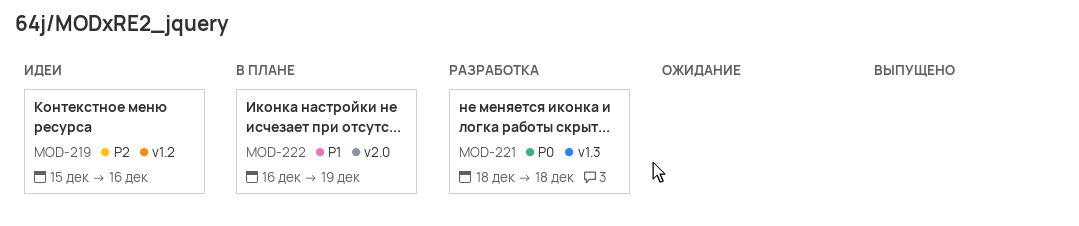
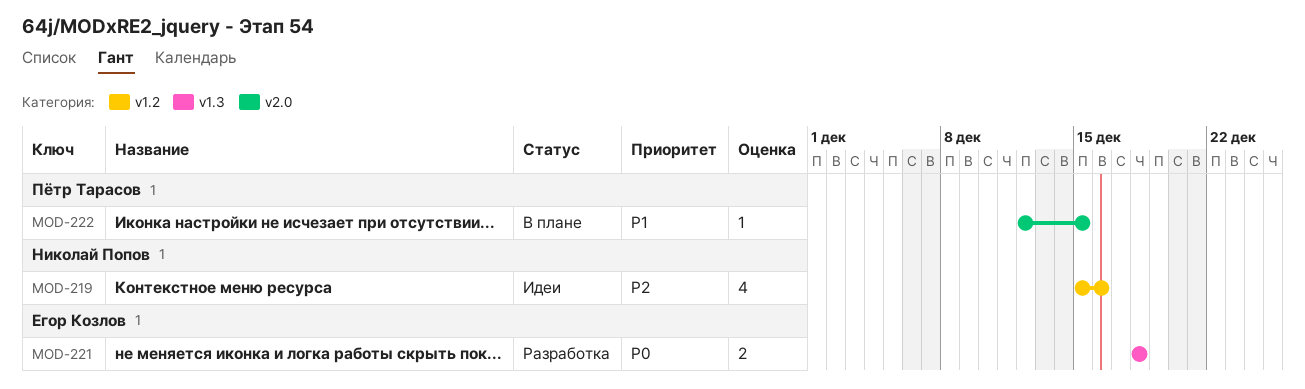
MOD-222, start: Dec 16 -> Dec 12
MOD-222, due: Dec 19 -> Dec 15

